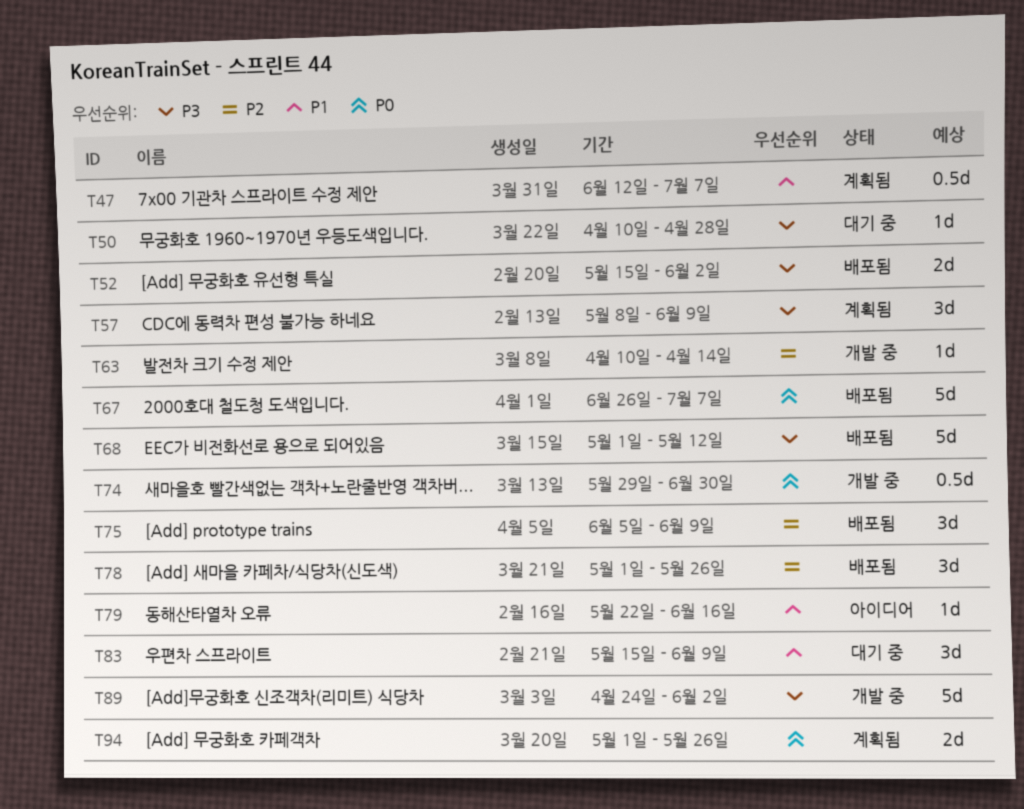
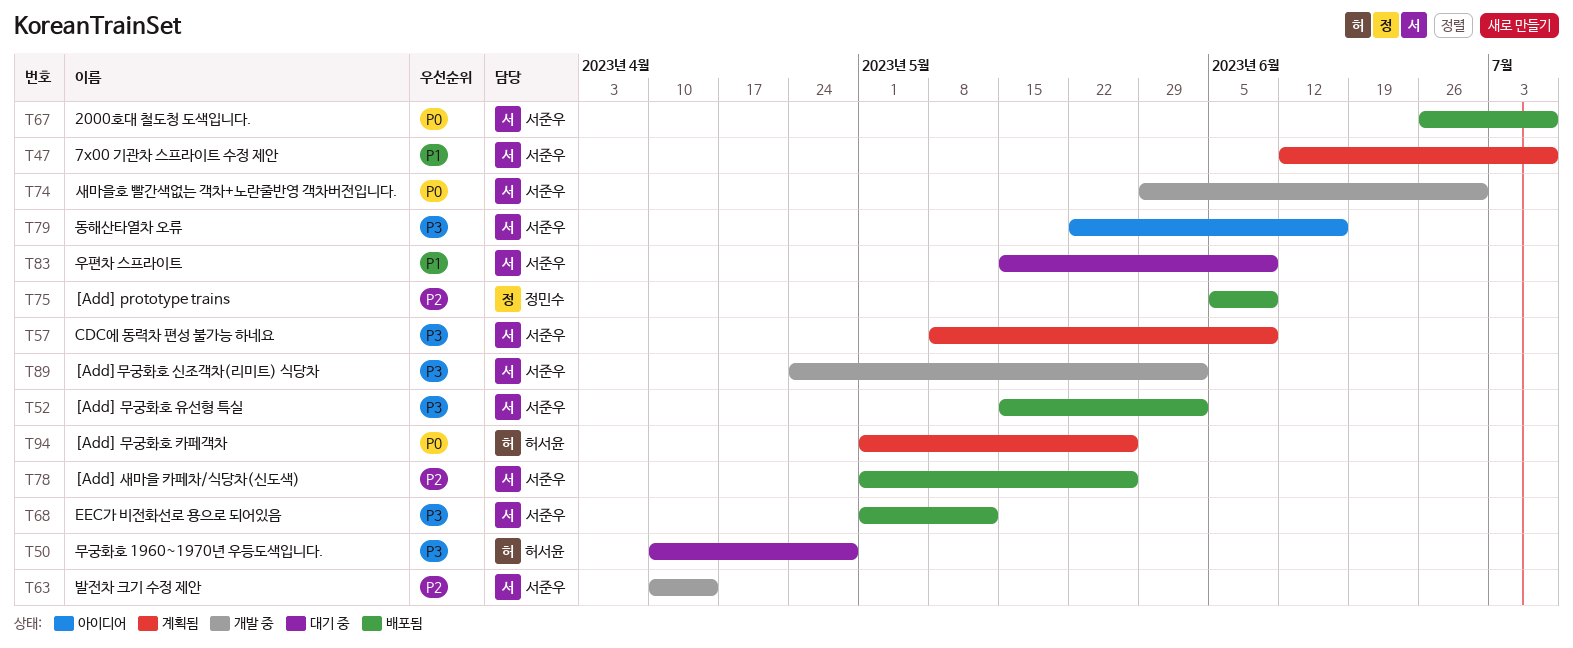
T79, priority: P1 -> P3

